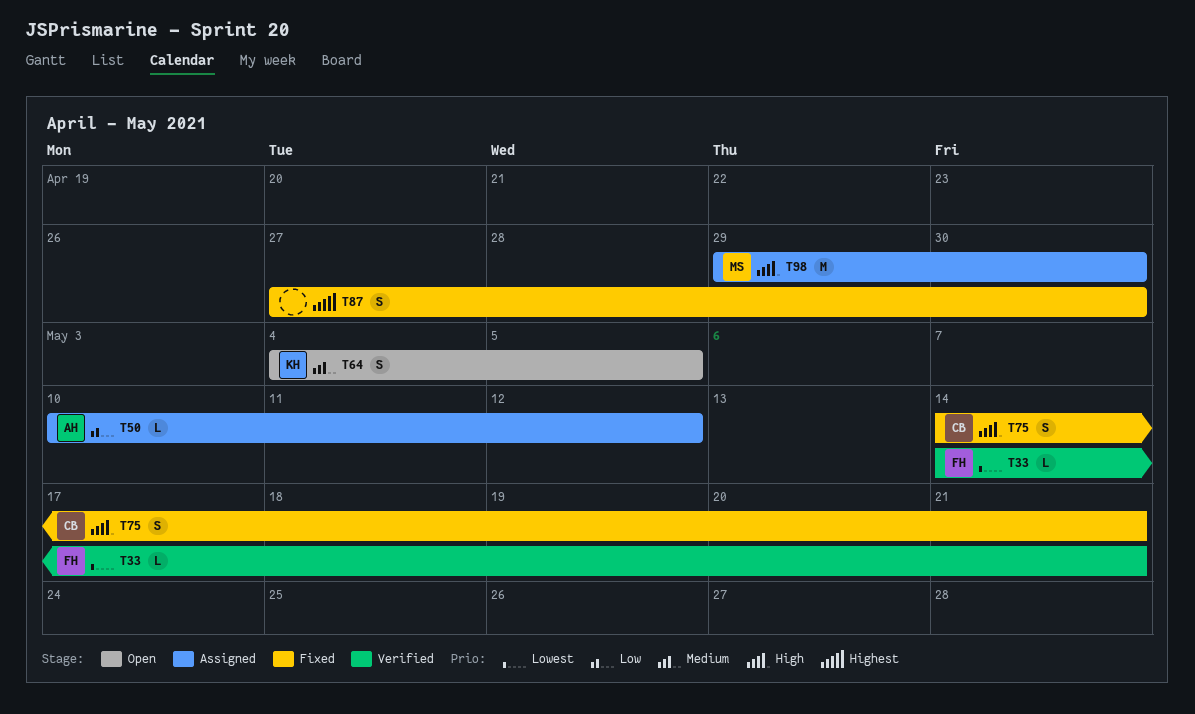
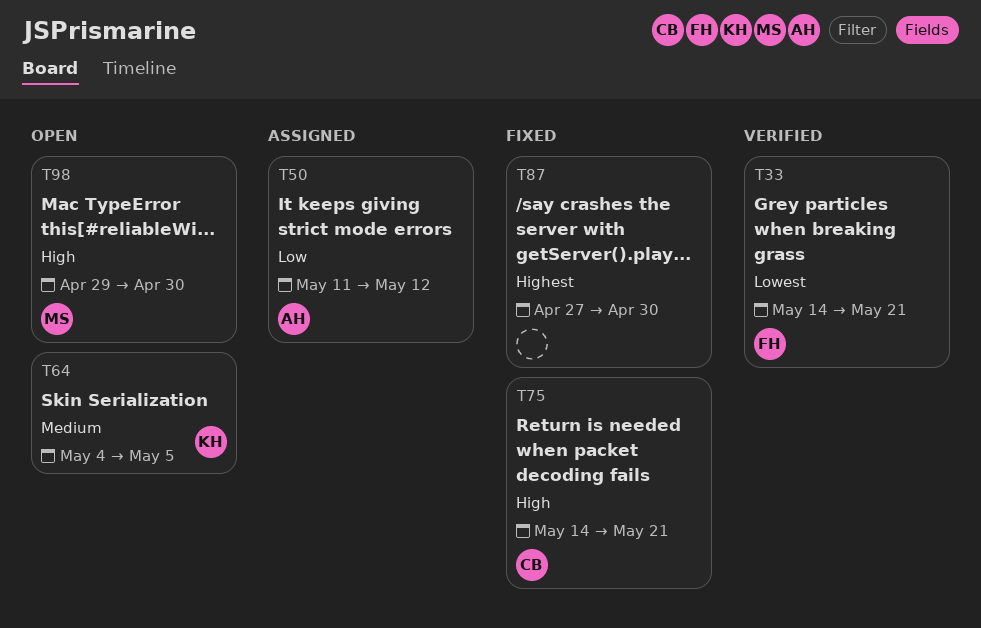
T50, start: May 10 -> May 11
T98, status: Assigned -> Open

